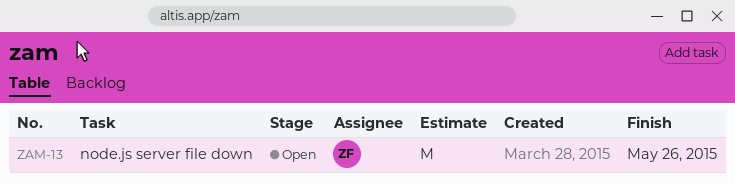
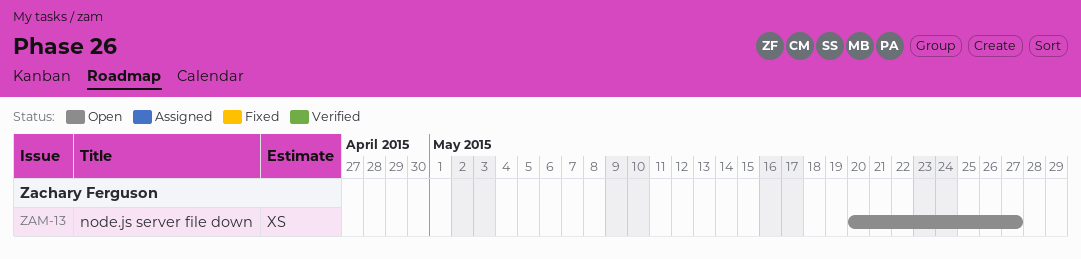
ZAM-13, estimate: M -> XS
ZAM-13, due: May 26 -> May 27

